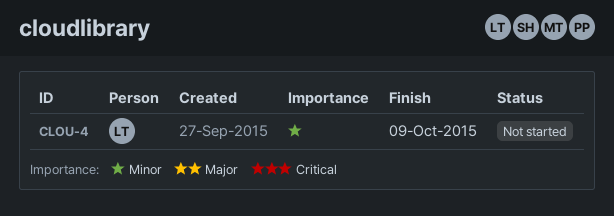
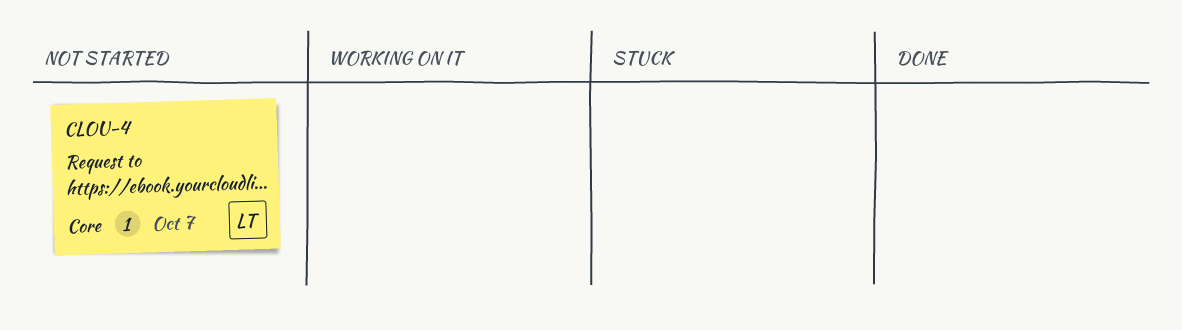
CLOU-4, due: Oct 9 -> Oct 7

